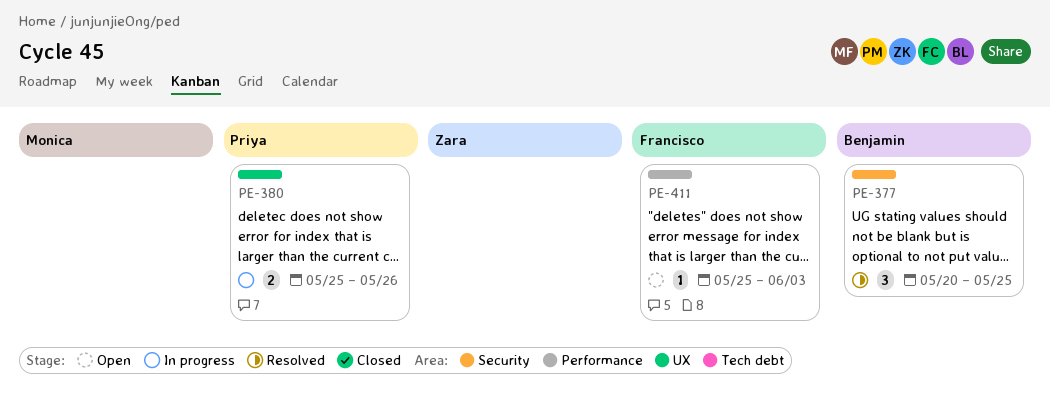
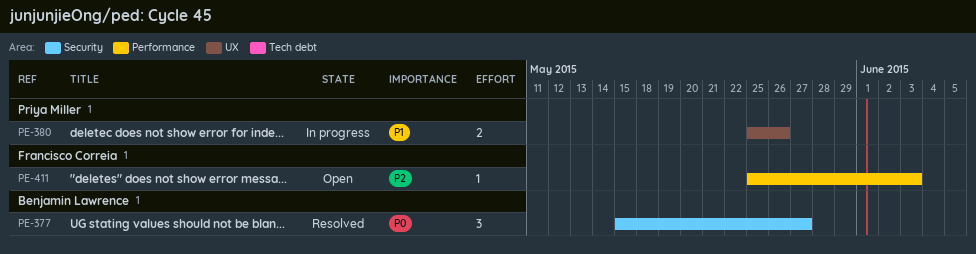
PE-377, start: May 20 -> May 15
PE-377, due: May 25 -> May 27

